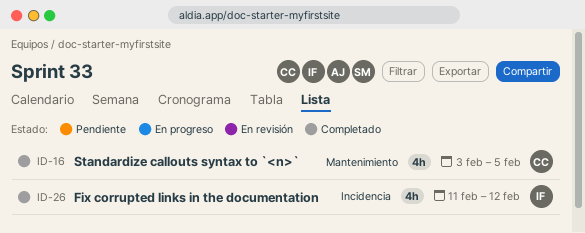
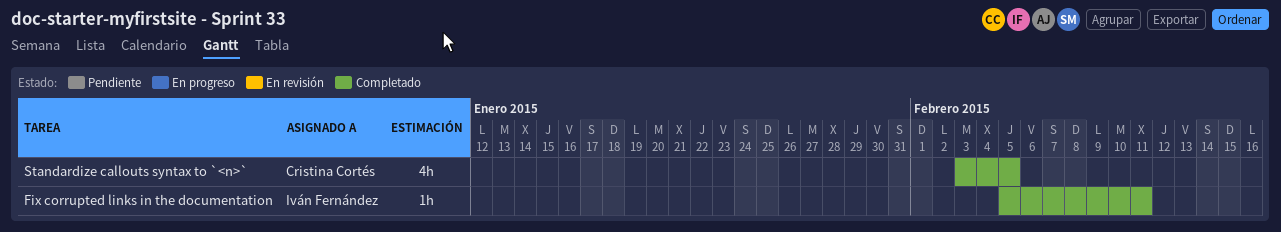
Fix corrupted links in the documentation, estimate: 4h -> 1h
Fix corrupted links in the documentation, start: Feb 11 -> Feb 5
Fix corrupted links in the documentation, due: Feb 12 -> Feb 11

